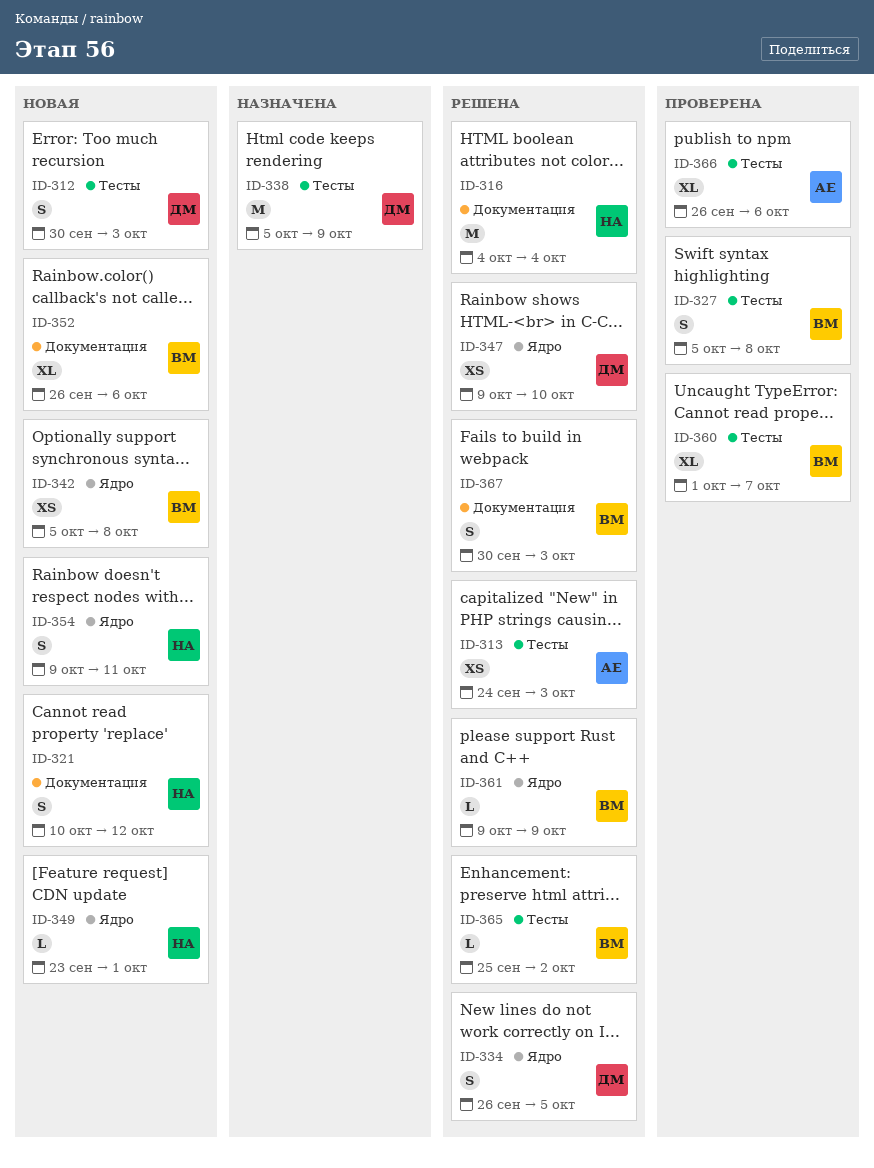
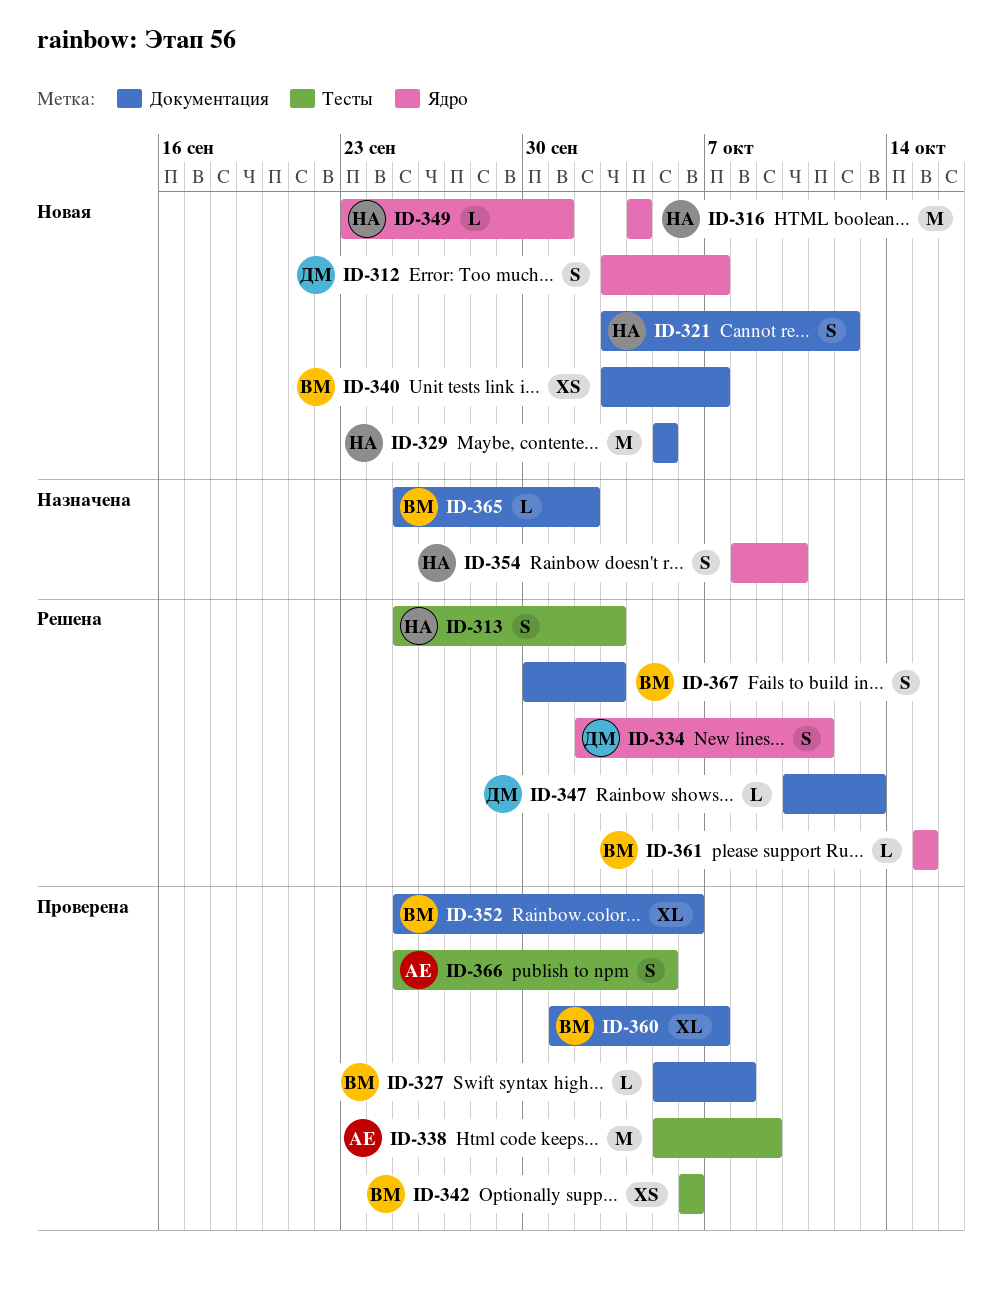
ID-312, label: Тесты -> Ядро
ID-312, start: Sep 30 -> Oct 3
ID-312, due: Oct 3 -> Oct 7
ID-313, owner: АЕ -> НА
ID-313, estimate: XS -> S
ID-313, start: Sep 24 -> Sep 25
ID-316, status: Решена -> Новая
ID-316, label: Документация -> Ядро
ID-321, start: Oct 10 -> Oct 3
ID-327, label: Тесты -> Документация
ID-327, estimate: S -> L
ID-329: none -> present
ID-334, start: Sep 26 -> Oct 2
ID-334, due: Oct 5 -> Oct 11
ID-338, status: Назначена -> Проверена
ID-338, owner: ДМ -> АЕ
ID-340: none -> present
ID-342, status: Новая -> Проверена
ID-342, label: Ядро -> Тесты
ID-342, start: Oct 5 -> Oct 6
ID-342, due: Oct 8 -> Oct 6
ID-347, label: Ядро -> Документация
ID-347, estimate: XS -> L
ID-347, start: Oct 9 -> Oct 10
ID-347, due: Oct 10 -> Oct 13
ID-352, status: Новая -> Проверена
ID-352, start: Sep 26 -> Sep 25
ID-354, status: Новая -> Назначена
ID-354, start: Oct 9 -> Oct 8
ID-354, due: Oct 11 -> Oct 10
ID-360, label: Тесты -> Документация
ID-361, start: Oct 9 -> Oct 15
ID-361, due: Oct 9 -> Oct 15
ID-365, status: Решена -> Назначена
ID-365, label: Тесты -> Документация
ID-366, estimate: XL -> S
ID-366, start: Sep 26 -> Sep 25
ID-366, due: Oct 6 -> Oct 5

